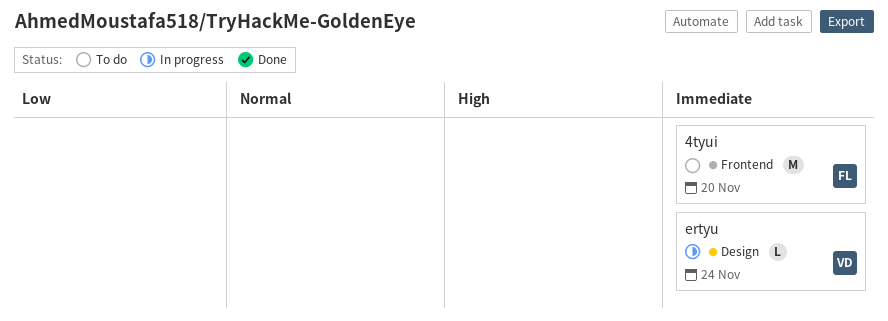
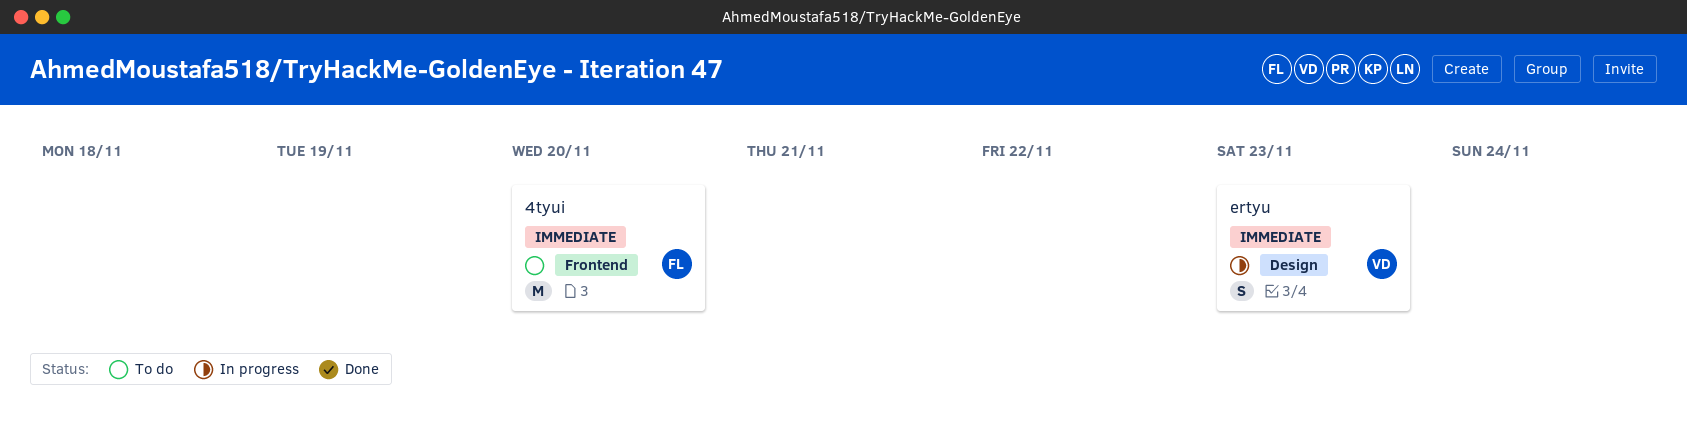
ertyu, estimate: L -> S
ertyu, due: Nov 24 -> Nov 23

